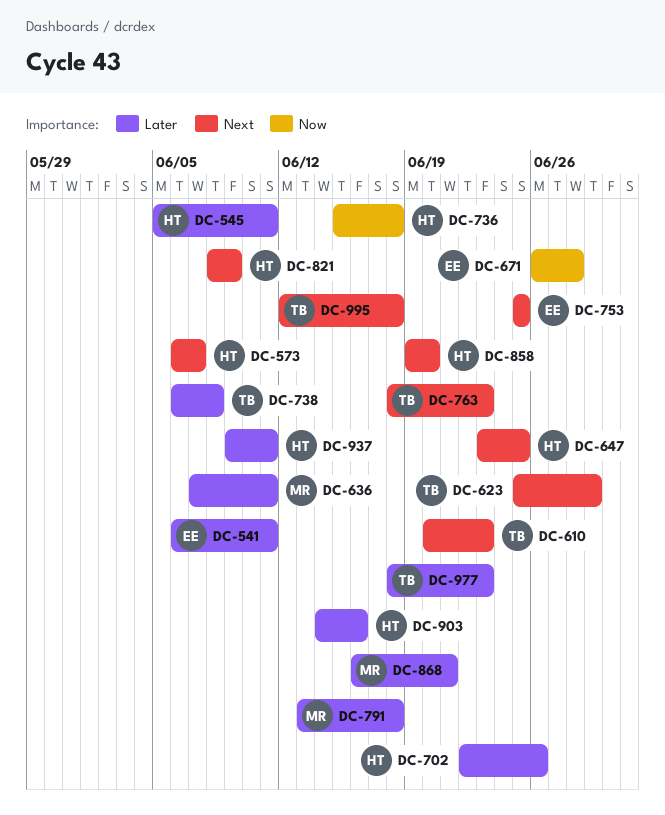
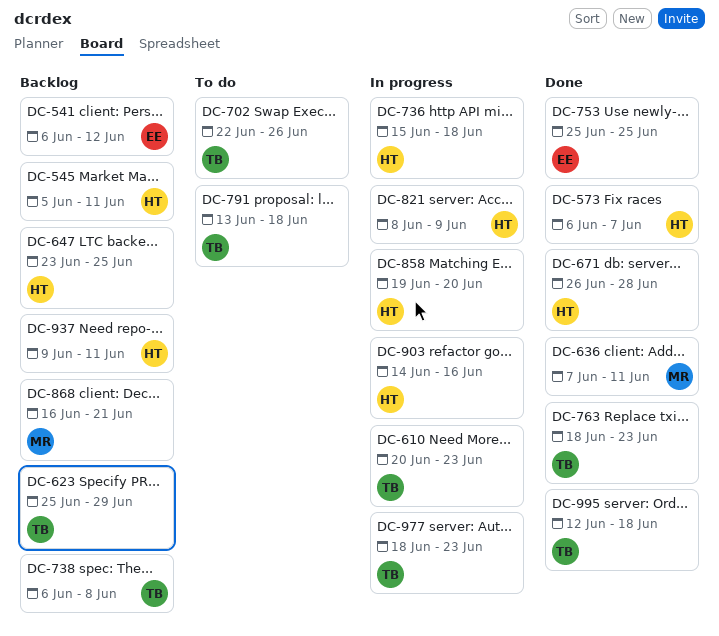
DC-541, due: Jun 11 -> Jun 12
DC-671, owner: EE -> HT
DC-702, owner: HT -> TB
DC-791, owner: MR -> TB

